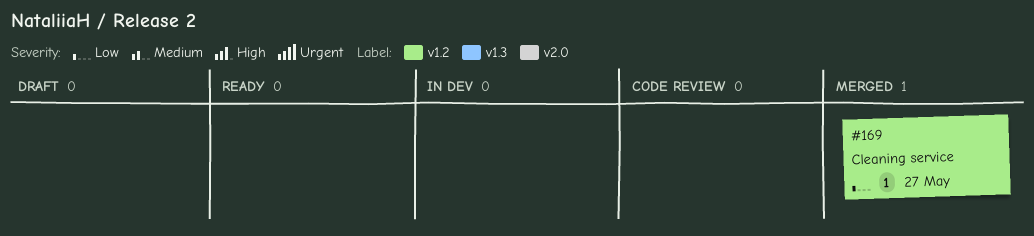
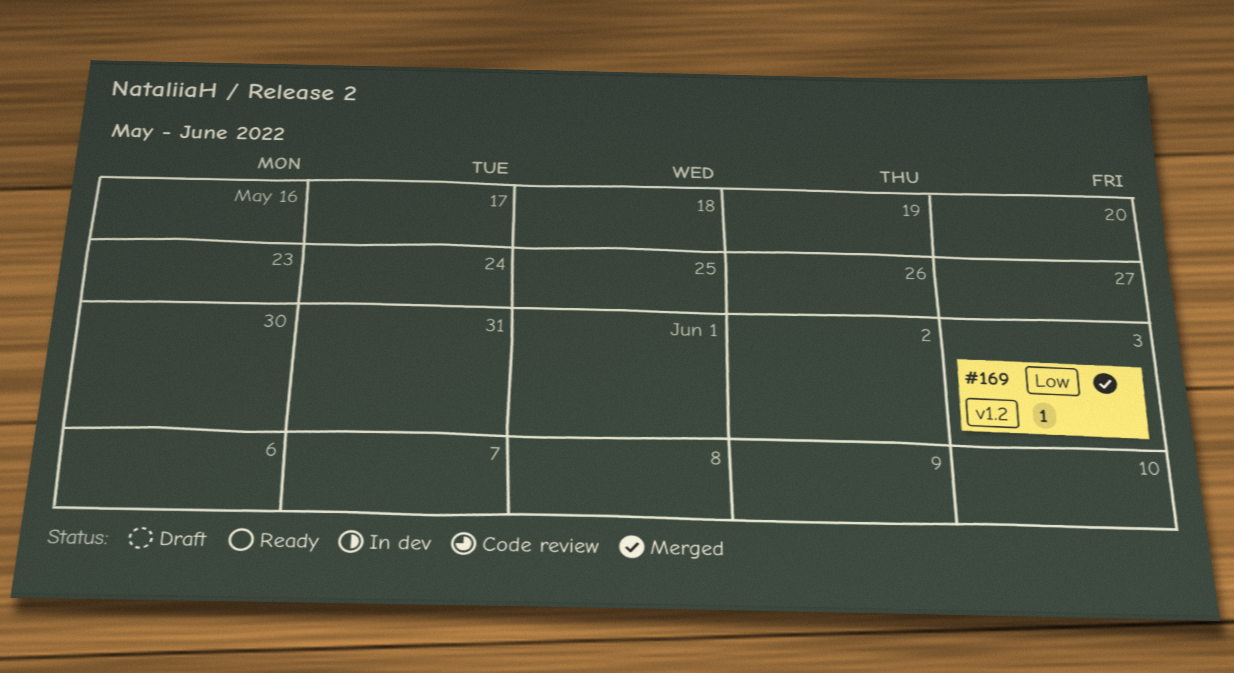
#169, due: May 27 -> Jun 3

